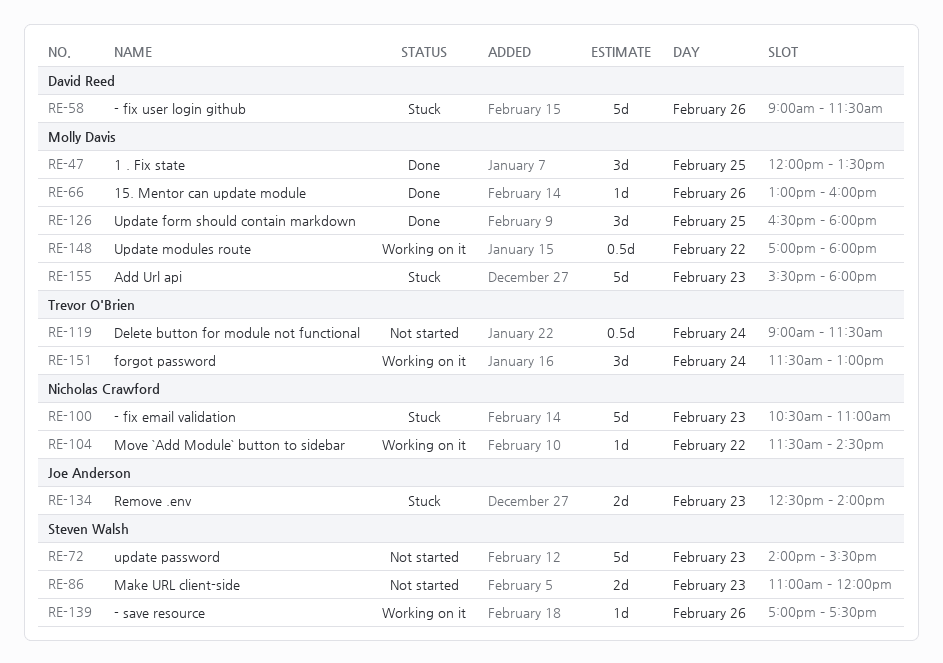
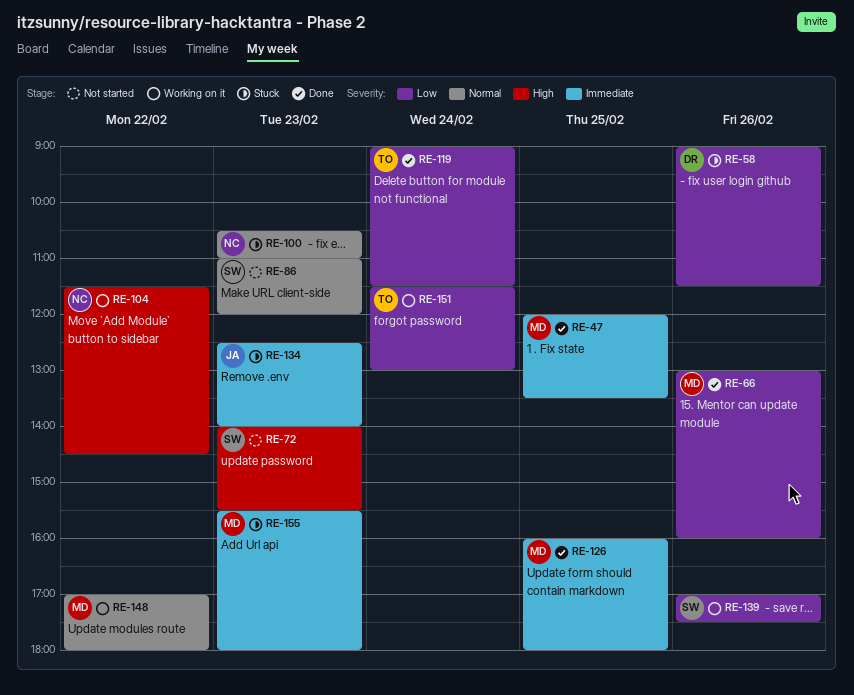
RE-119, status: Not started -> Done
RE-126, begins: 16:30 -> 16:00

